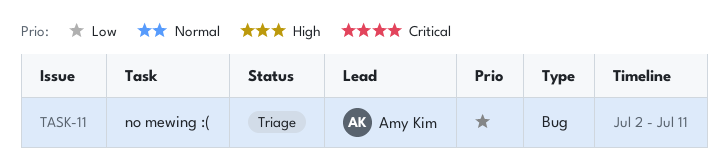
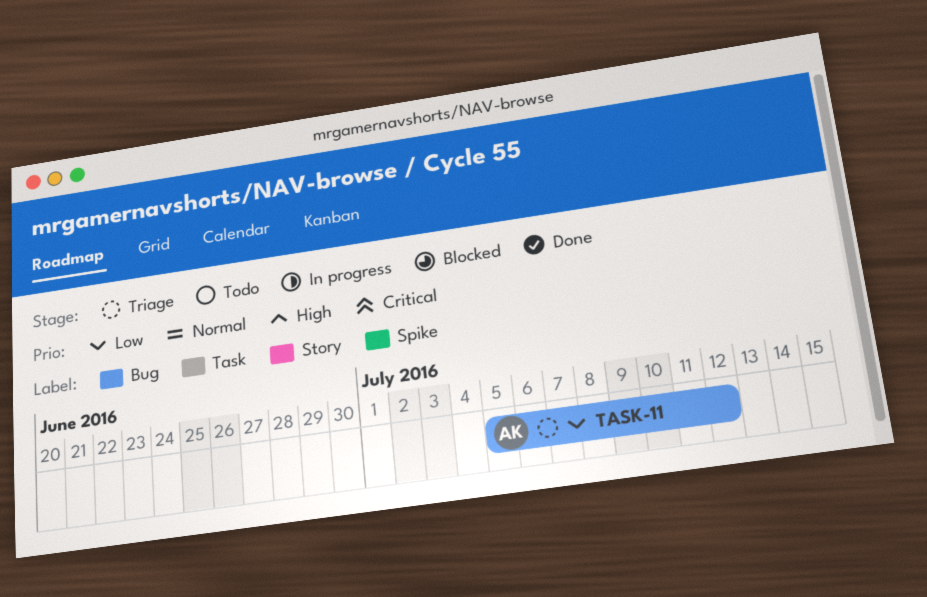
TASK-11, start: Jul 2 -> Jul 5
TASK-11, due: Jul 11 -> Jul 12

